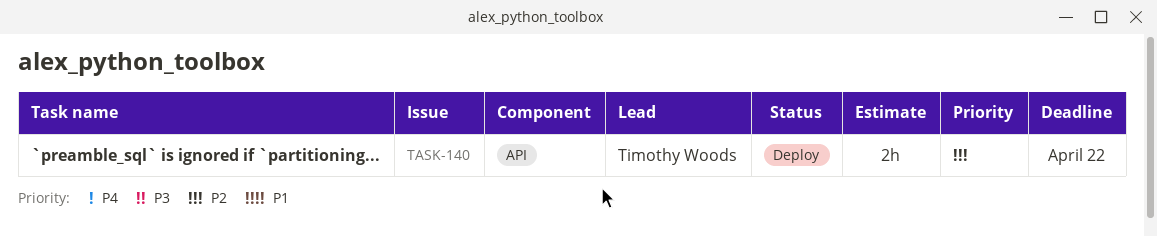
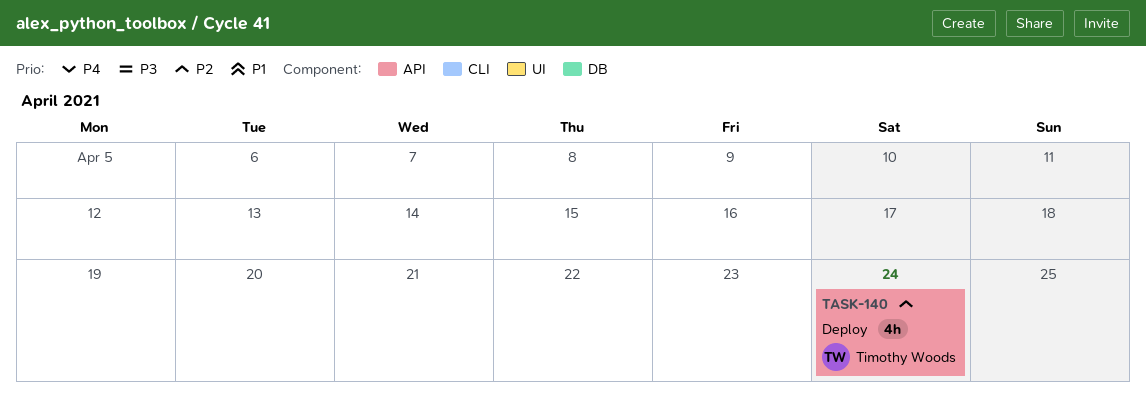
TASK-140, estimate: 2h -> 4h
TASK-140, due: Apr 22 -> Apr 24

